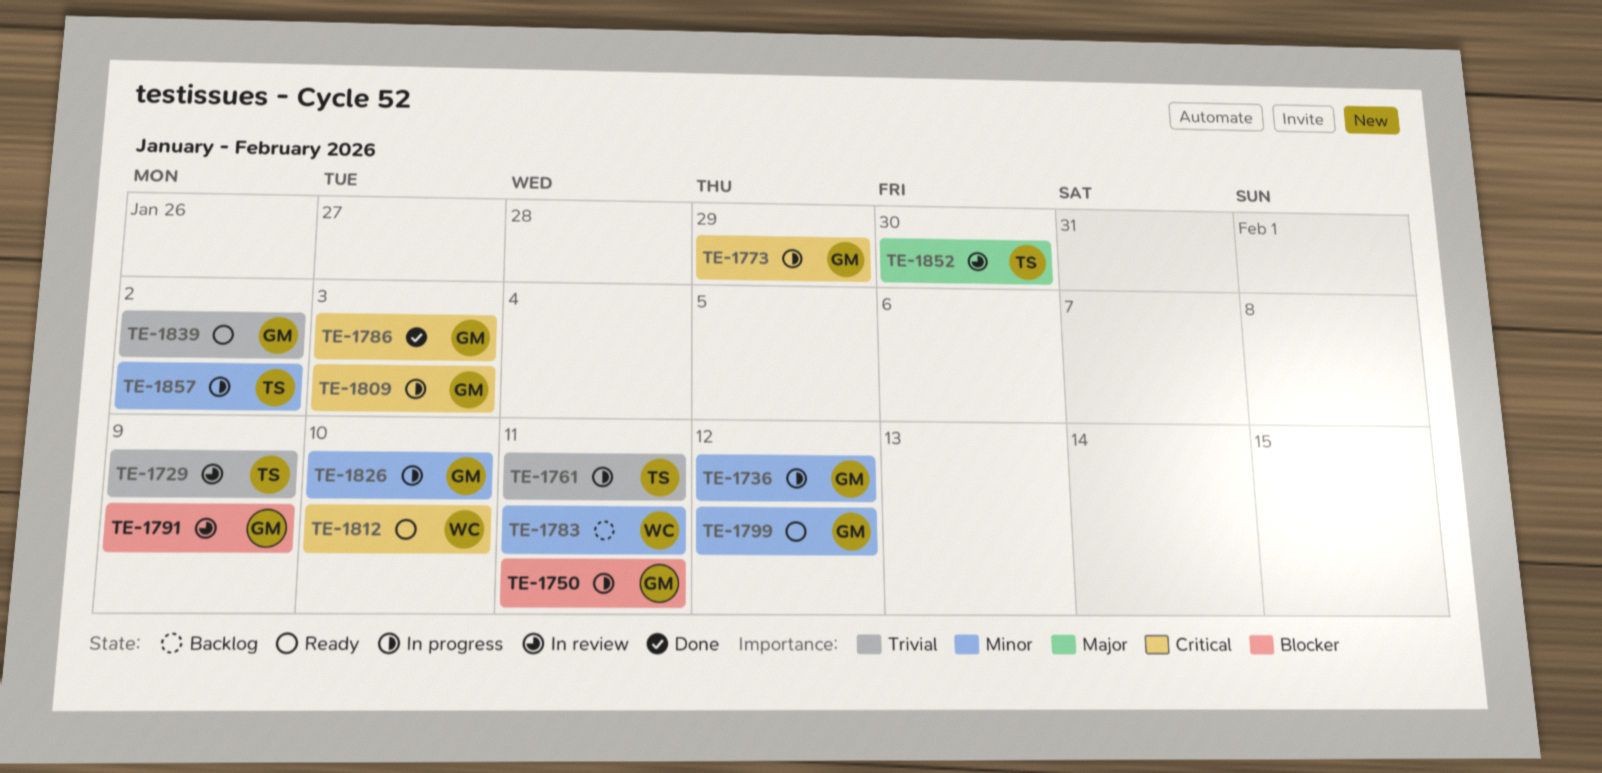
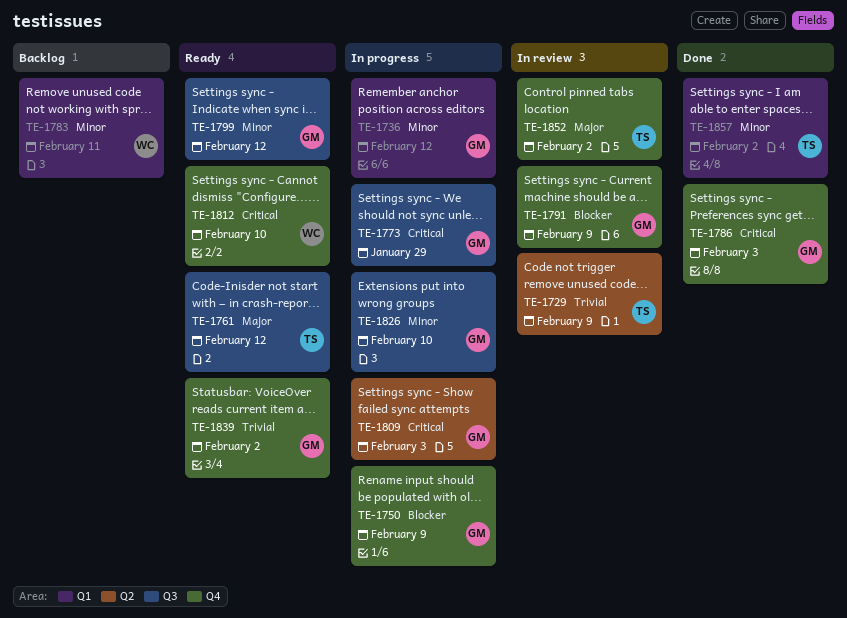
TE-1750, due: Feb 11 -> Feb 9
TE-1761, status: In progress -> Ready
TE-1761, priority: Trivial -> Major
TE-1761, due: Feb 11 -> Feb 12
TE-1852, due: Jan 30 -> Feb 2
TE-1857, status: In progress -> Done

